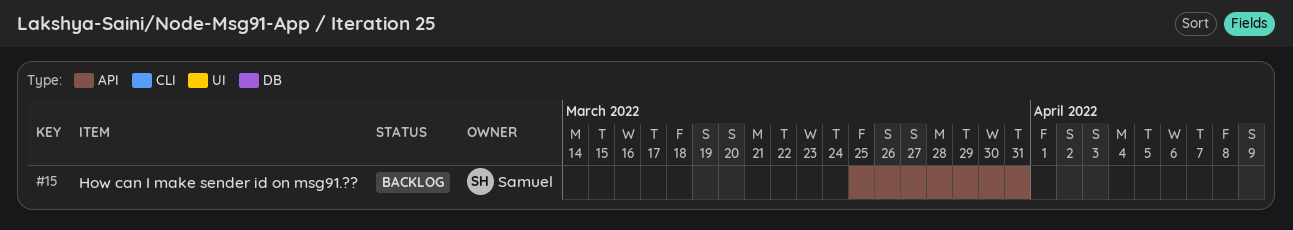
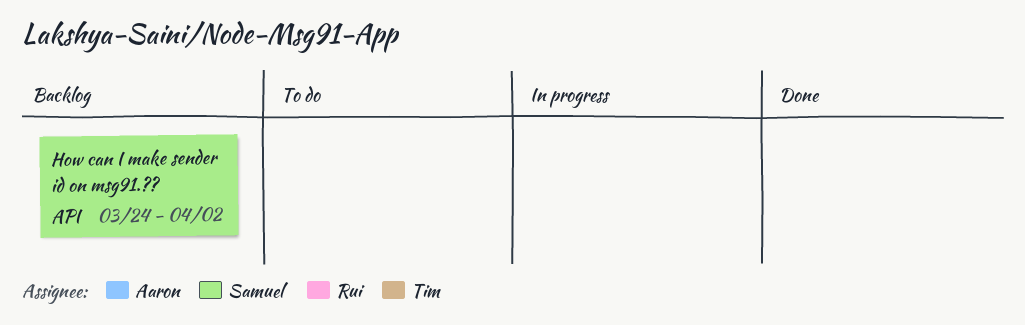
How can I make sender id on msg91.??, start: Mar 25 -> Mar 24
How can I make sender id on msg91.??, due: Mar 31 -> Apr 2

